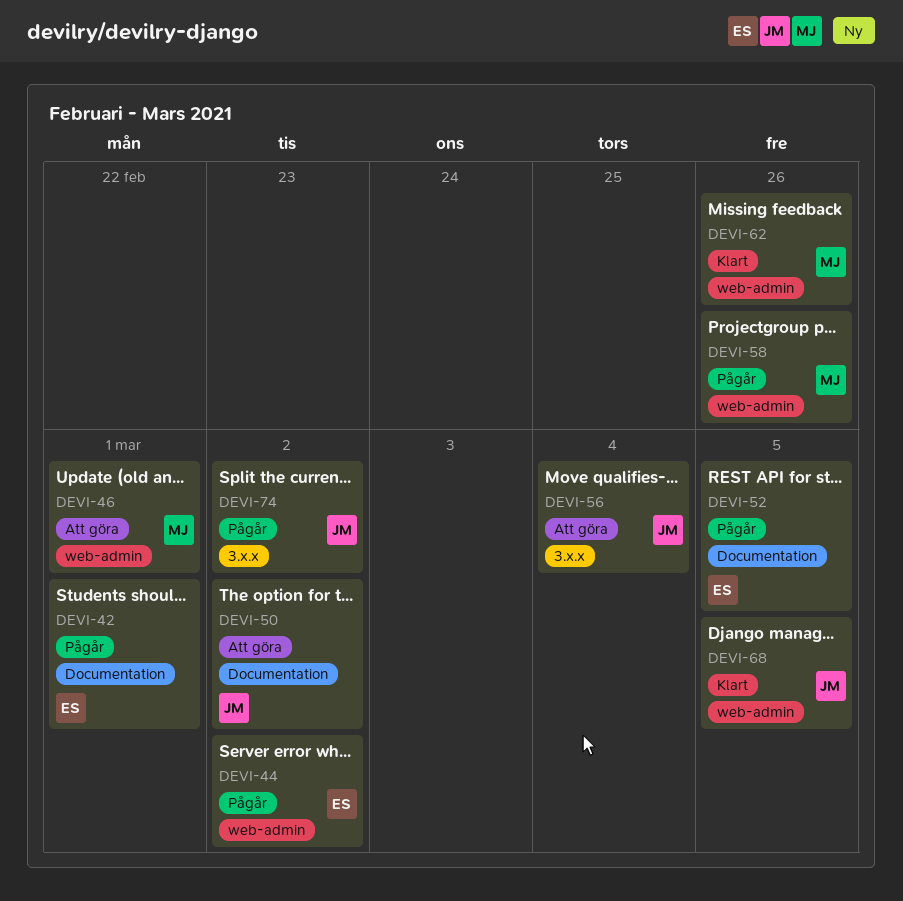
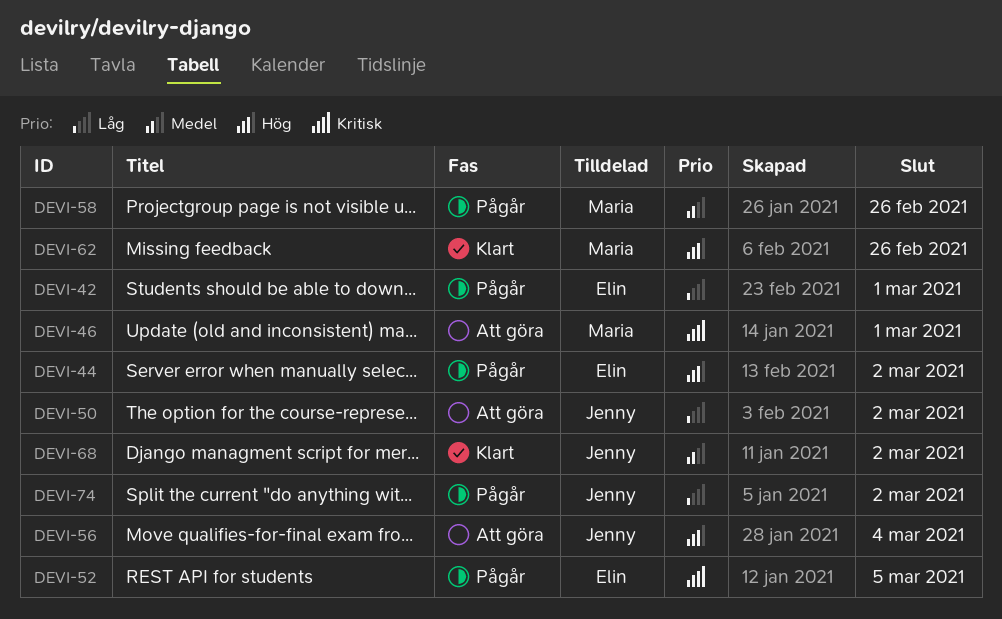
DEVI-68, due: Mar 5 -> Mar 2

